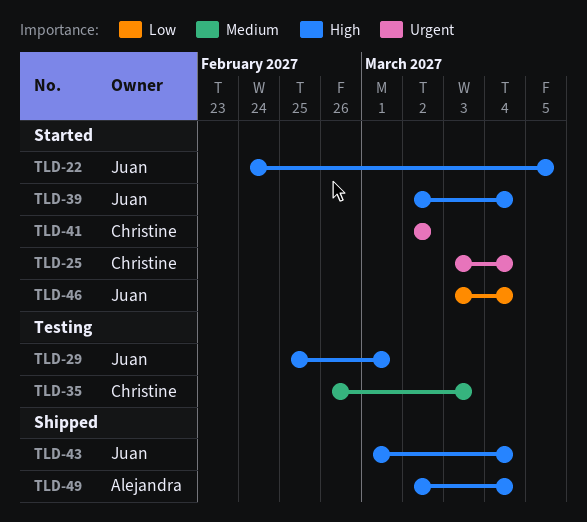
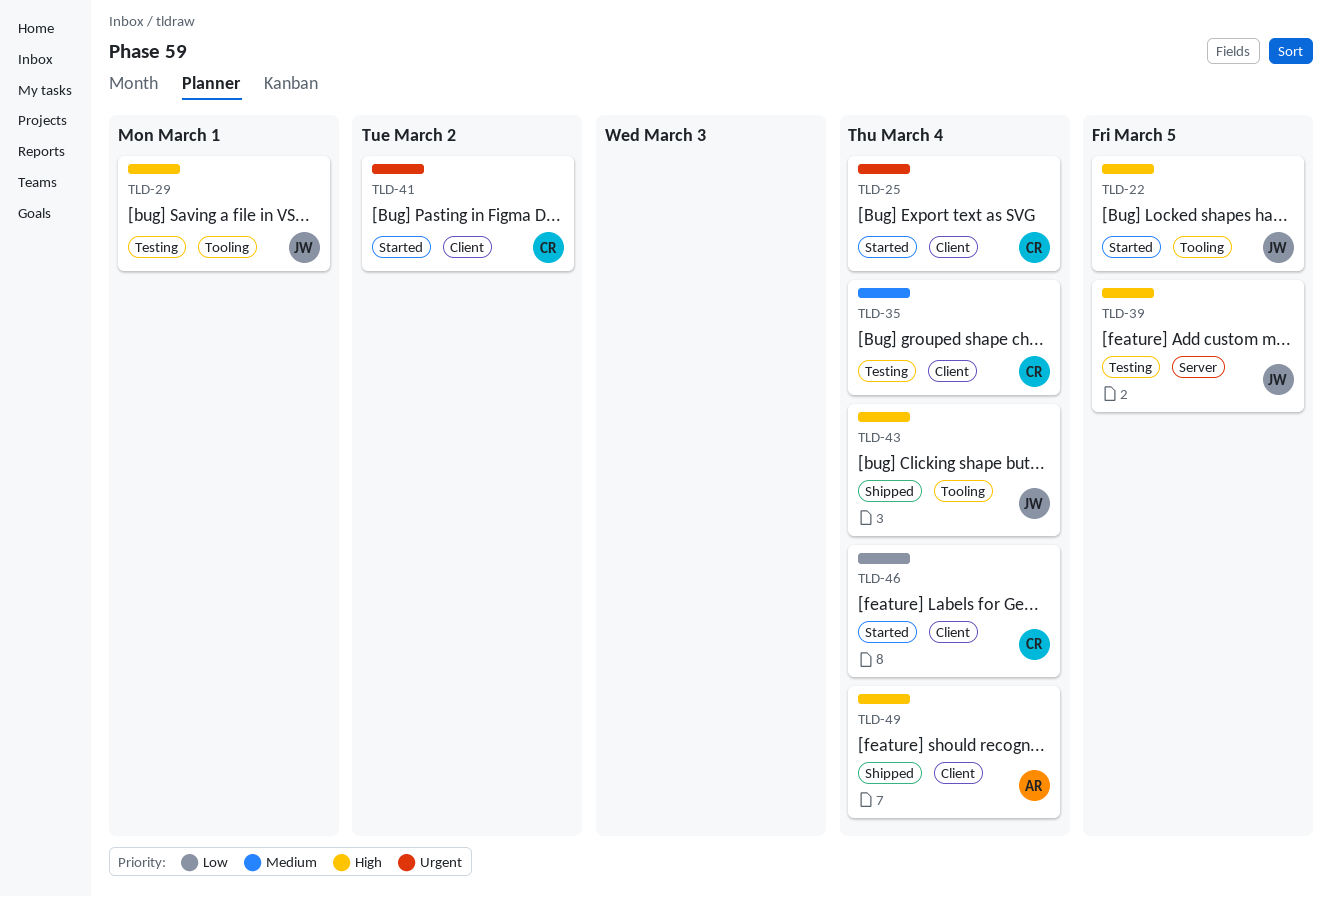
TLD-35, due: Mar 3 -> Mar 4
TLD-39, status: Started -> Testing
TLD-39, due: Mar 4 -> Mar 5
TLD-46, owner: Juan -> Christine

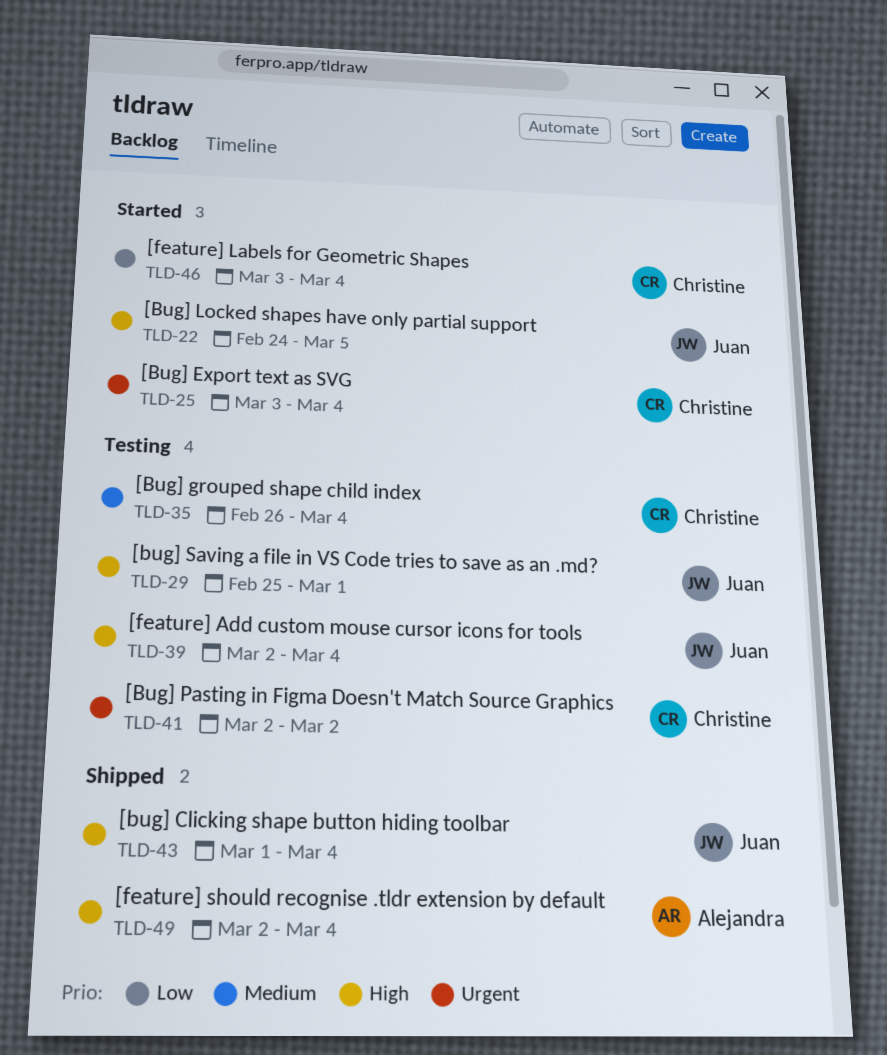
TLD-39, due: Mar 5 -> Mar 4
TLD-41, status: Started -> Testing

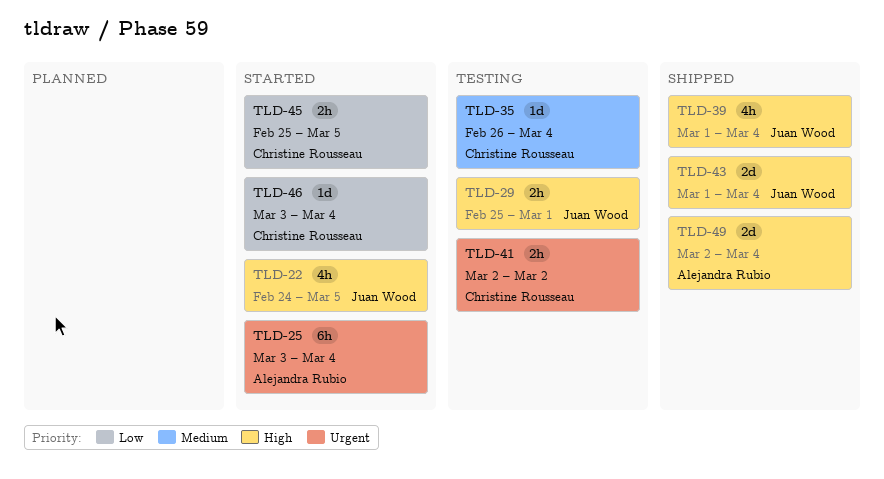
TLD-25, owner: Christine Rousseau -> Alejandra Rubio
TLD-39, status: Testing -> Shipped
TLD-39, start: Mar 2 -> Mar 1
TLD-45: none -> present

